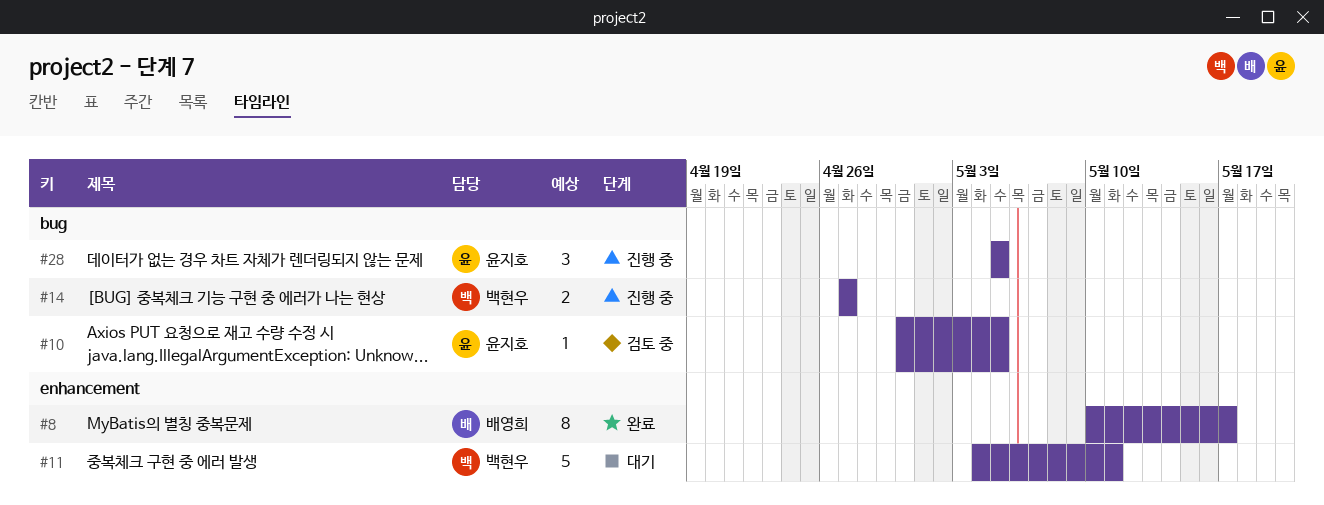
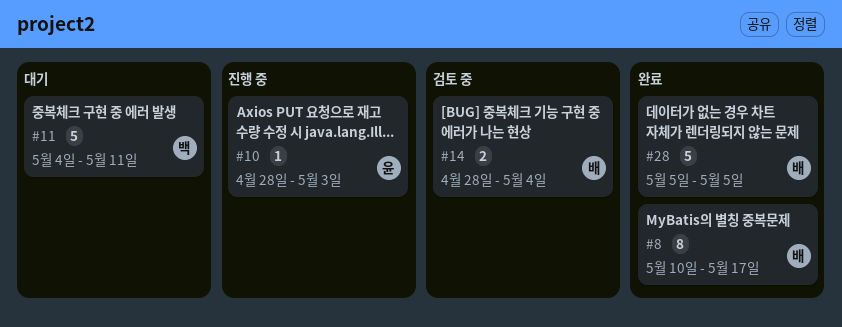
#10, status: 검토 중 -> 진행 중
#10, start: Apr 30 -> Apr 28
#10, due: May 5 -> May 3
#14, status: 진행 중 -> 검토 중
#14, owner: 백현우 -> 배영희
#14, start: Apr 27 -> Apr 28
#14, due: Apr 27 -> May 4
#28, status: 진행 중 -> 완료
#28, owner: 윤지호 -> 배영희
#28, estimate: 3 -> 5

